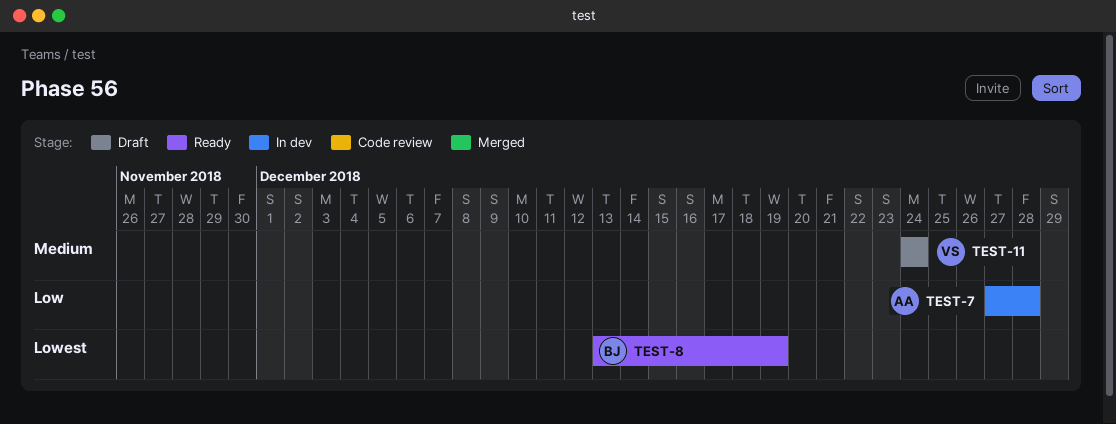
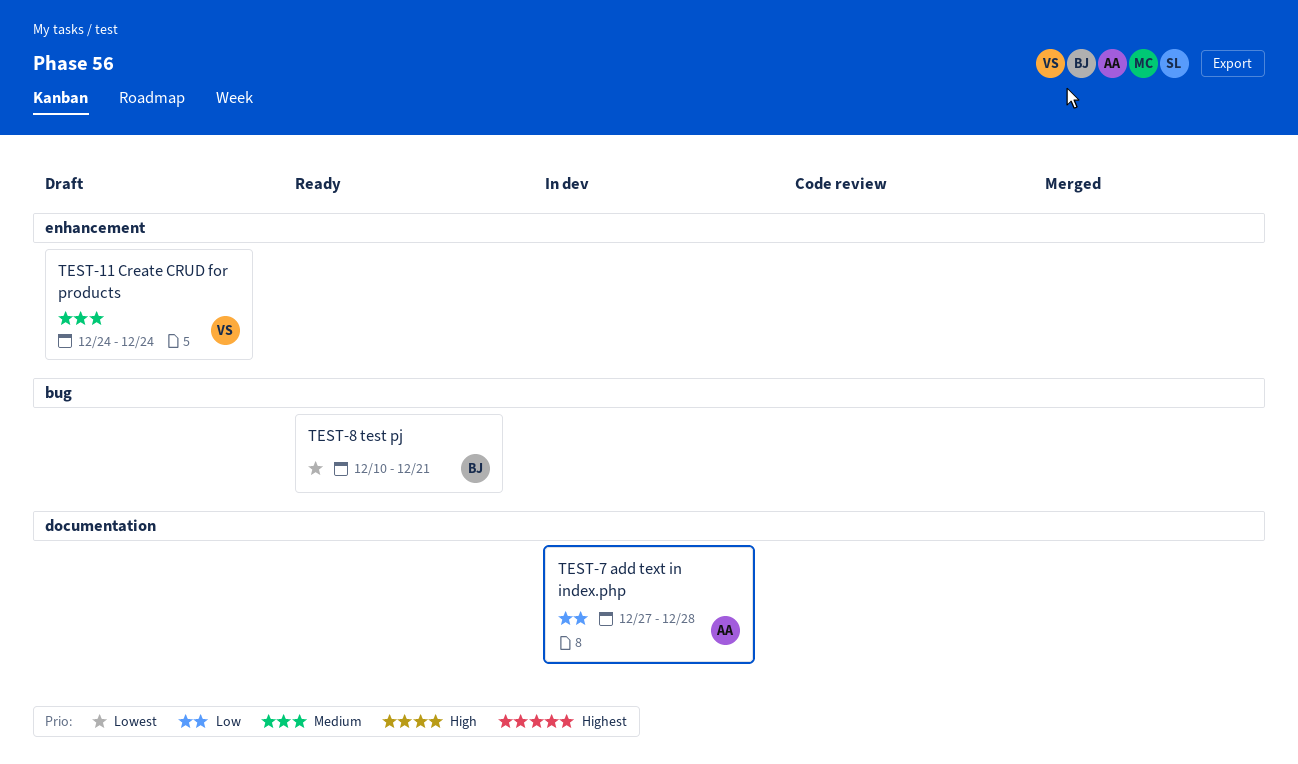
TEST-8, start: Dec 13 -> Dec 10
TEST-8, due: Dec 19 -> Dec 21

